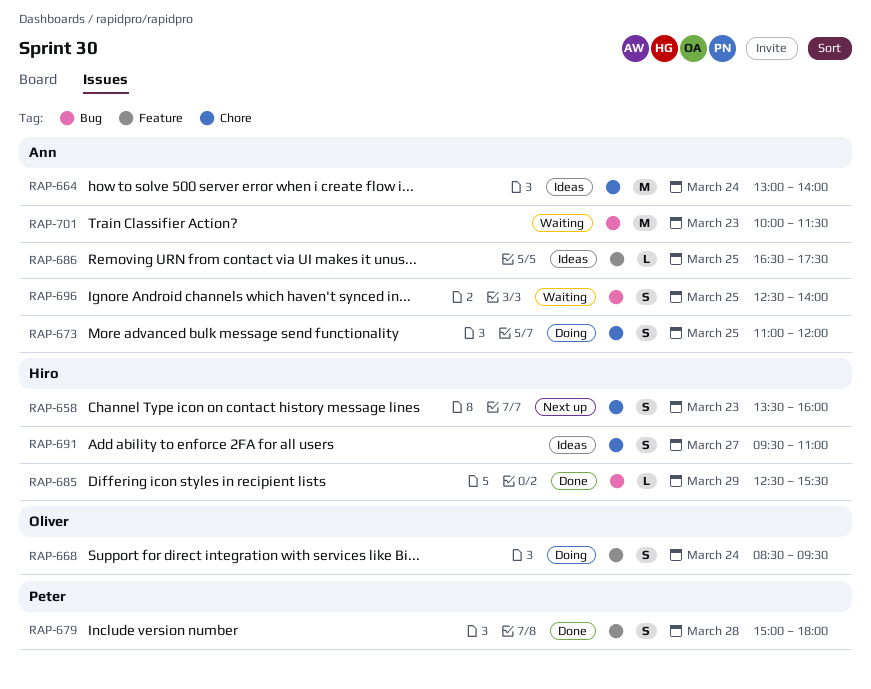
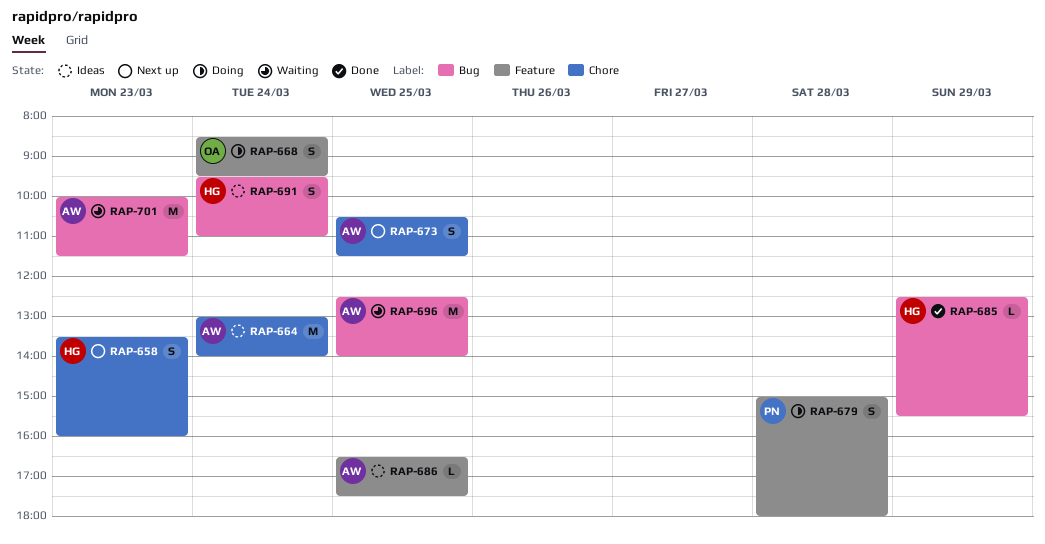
RAP-673, status: Doing -> Next up
RAP-673, begins: 11:00 -> 10:30
RAP-673, ends: 12:00 -> 11:30
RAP-679, status: Done -> Doing
RAP-691, label: Chore -> Bug
RAP-691, day: Mar 27 -> Mar 24
RAP-696, estimate: S -> M

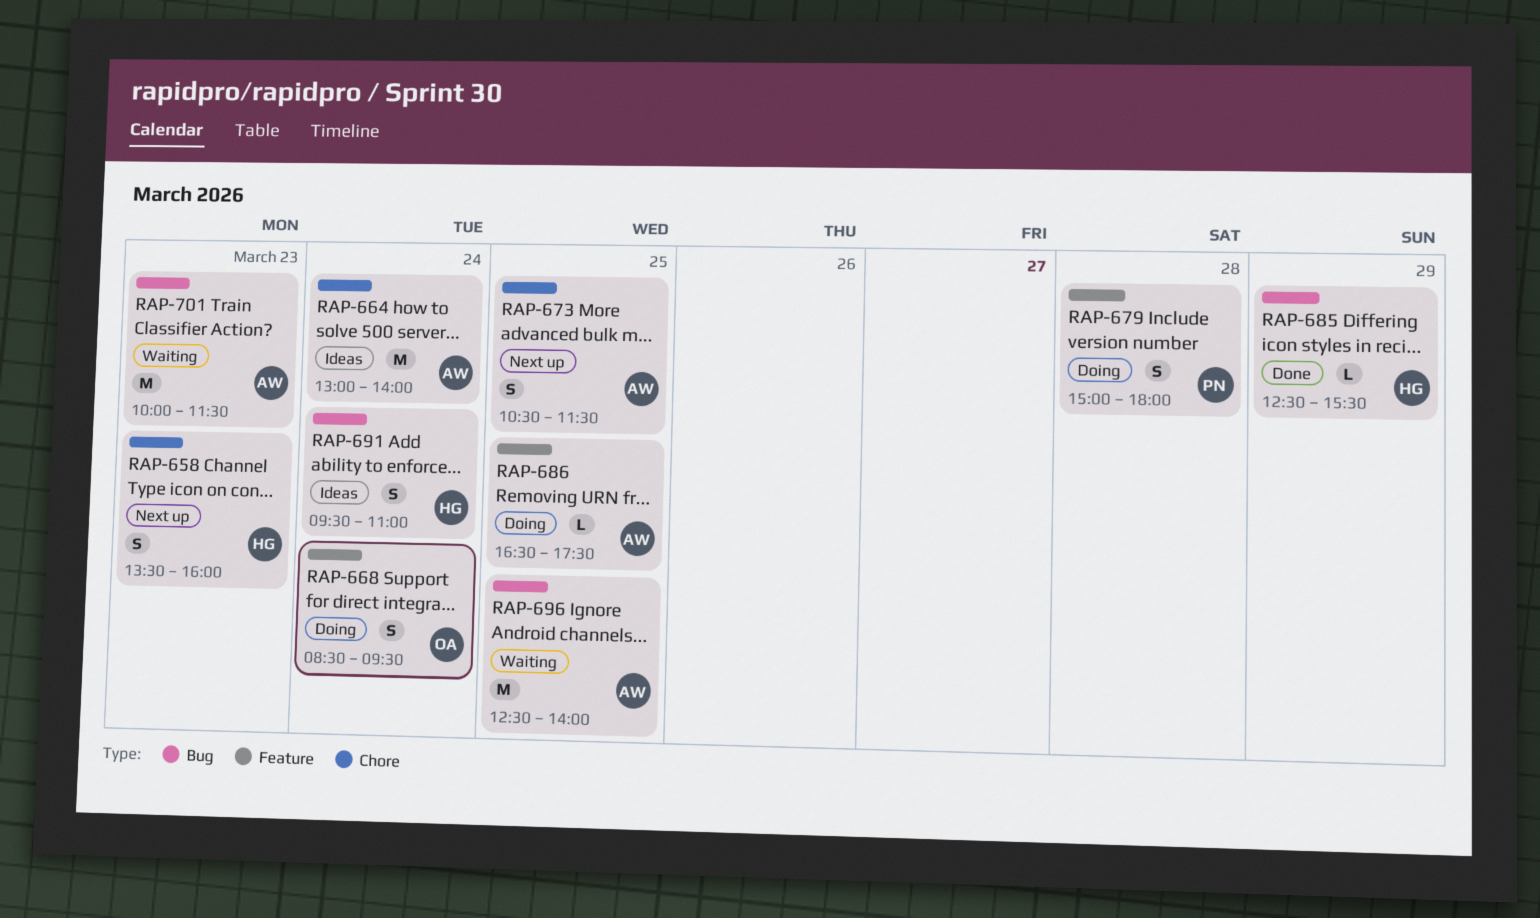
RAP-686, status: Ideas -> Doing

